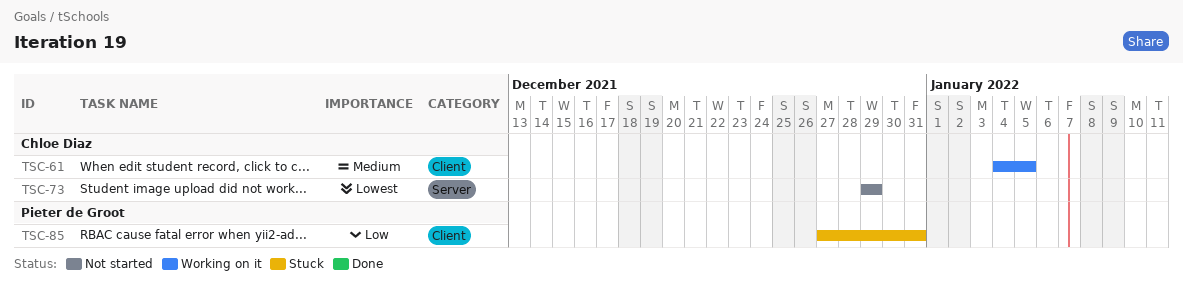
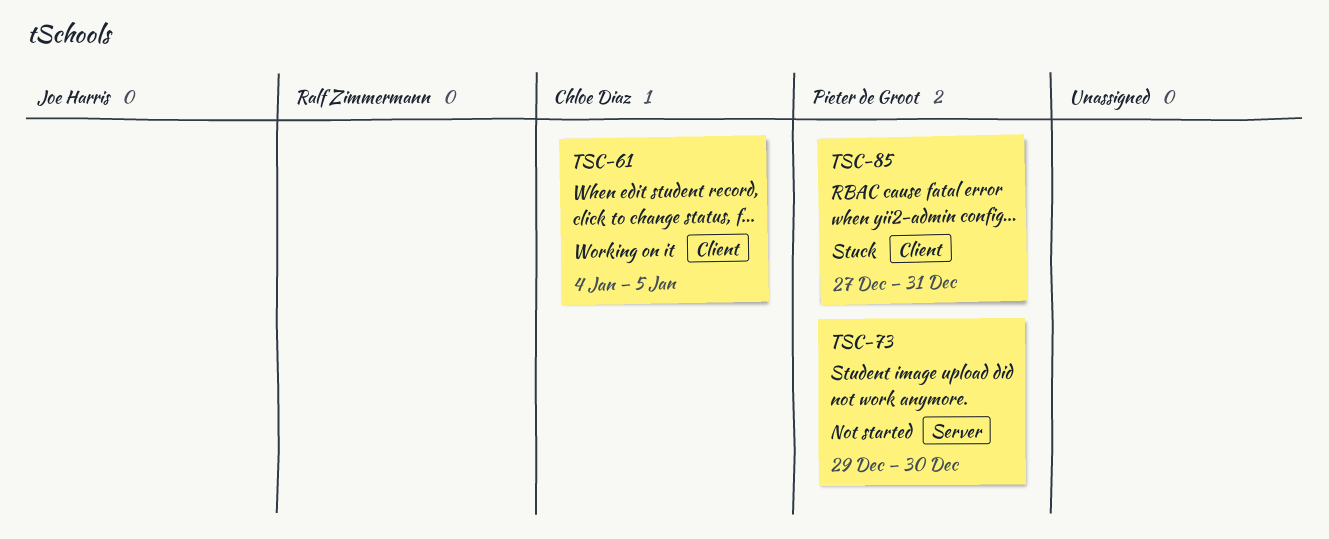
TSC-73, owner: Chloe Diaz -> Pieter de Groot
TSC-73, due: Dec 29 -> Dec 30

